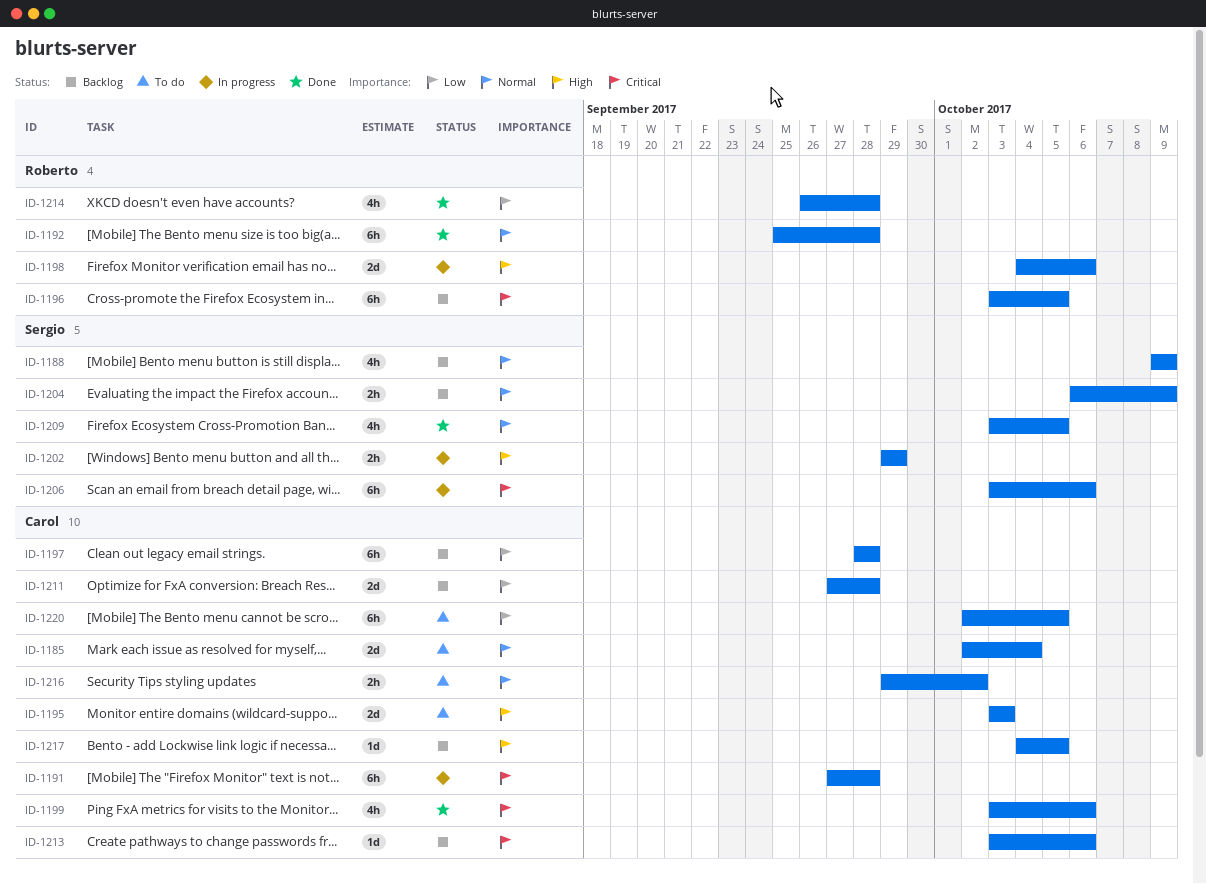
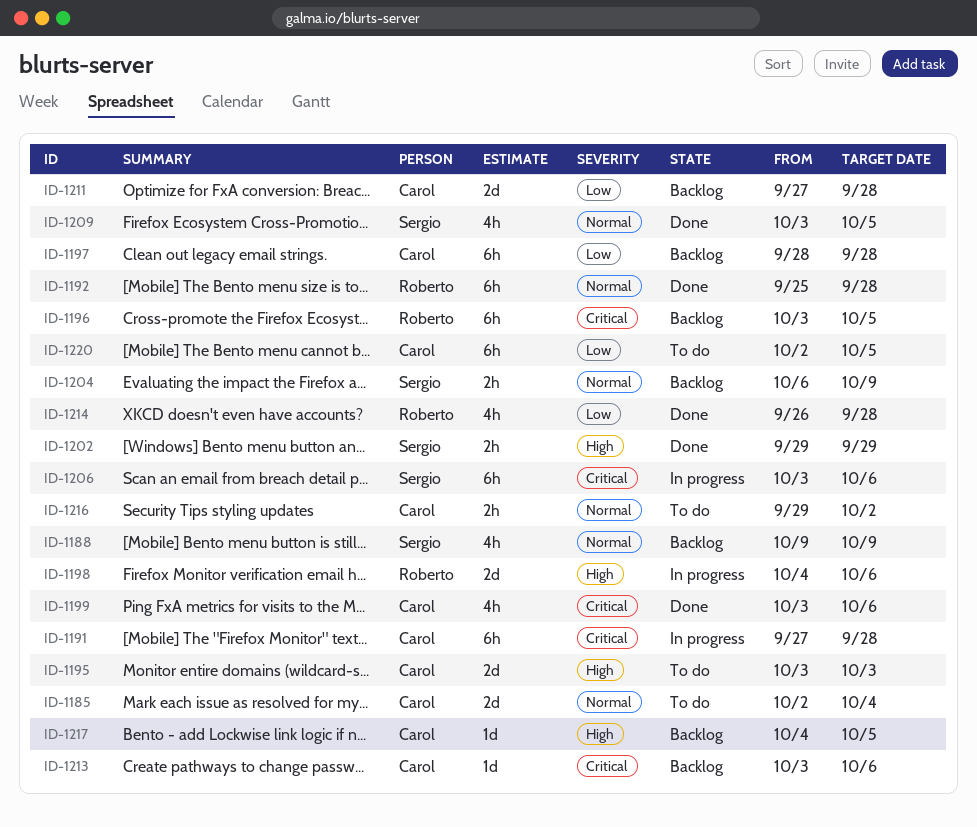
ID-1202, status: In progress -> Done

